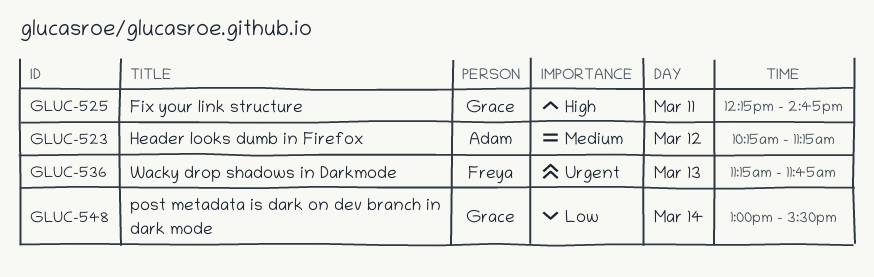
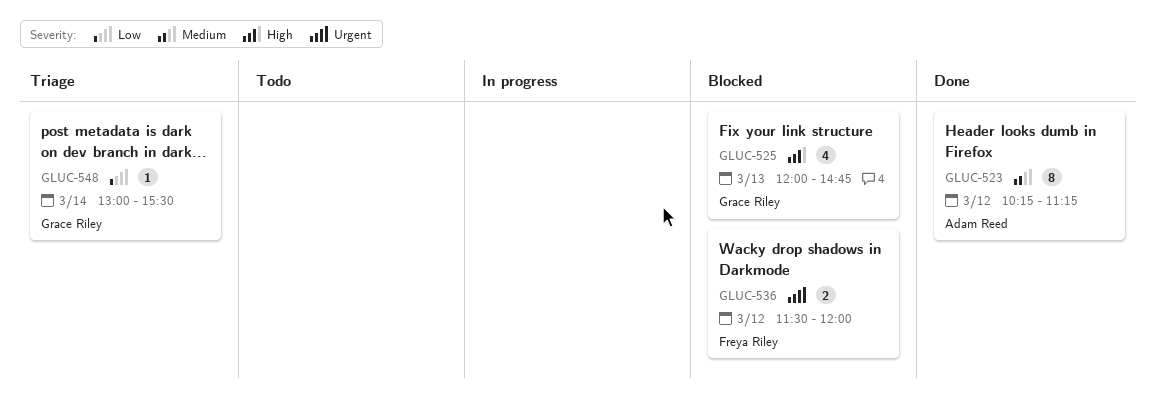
GLUC-525, day: Mar 11 -> Mar 13
GLUC-525, begins: 12:15 -> 12:00
GLUC-536, day: Mar 13 -> Mar 12
GLUC-536, begins: 11:15 -> 11:30
GLUC-536, ends: 11:45 -> 12:00

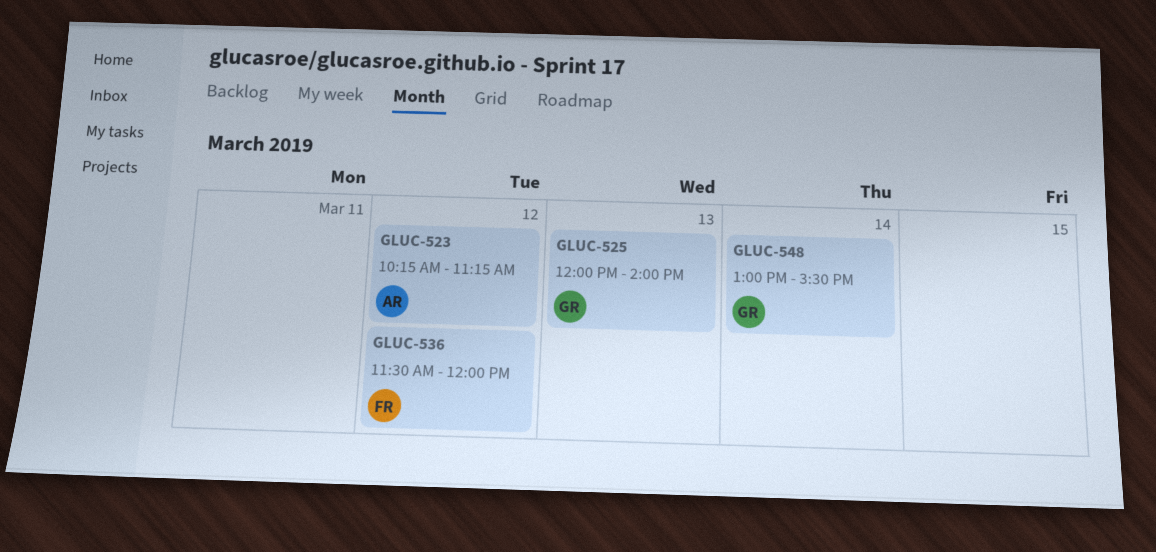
GLUC-525, ends: 14:45 -> 14:00

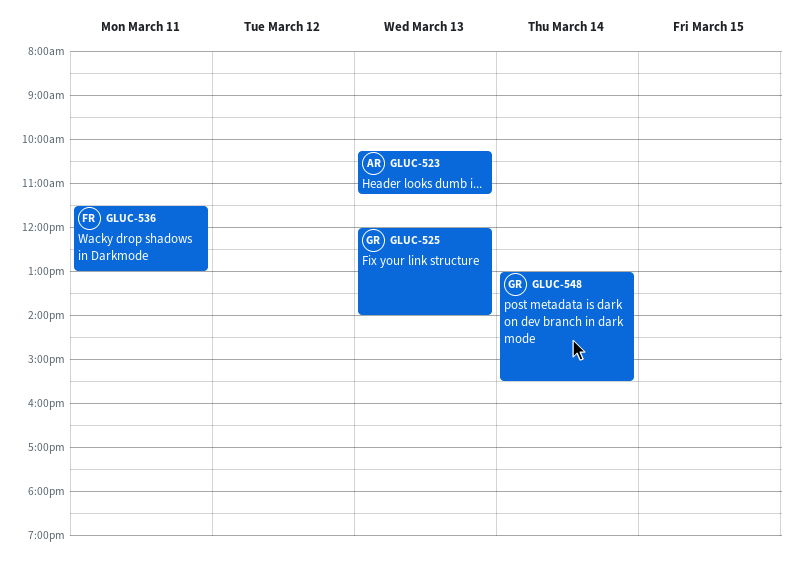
GLUC-523, day: Mar 12 -> Mar 13
GLUC-536, day: Mar 12 -> Mar 11
GLUC-536, ends: 12:00 -> 13:00

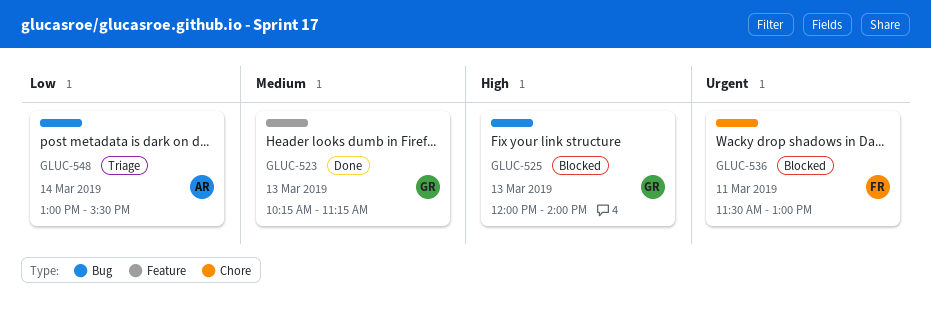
GLUC-523, owner: AR -> GR
GLUC-548, owner: GR -> AR

